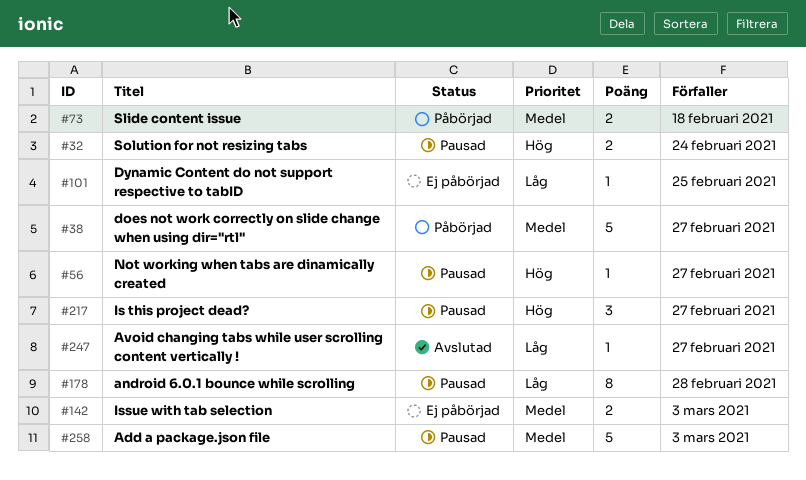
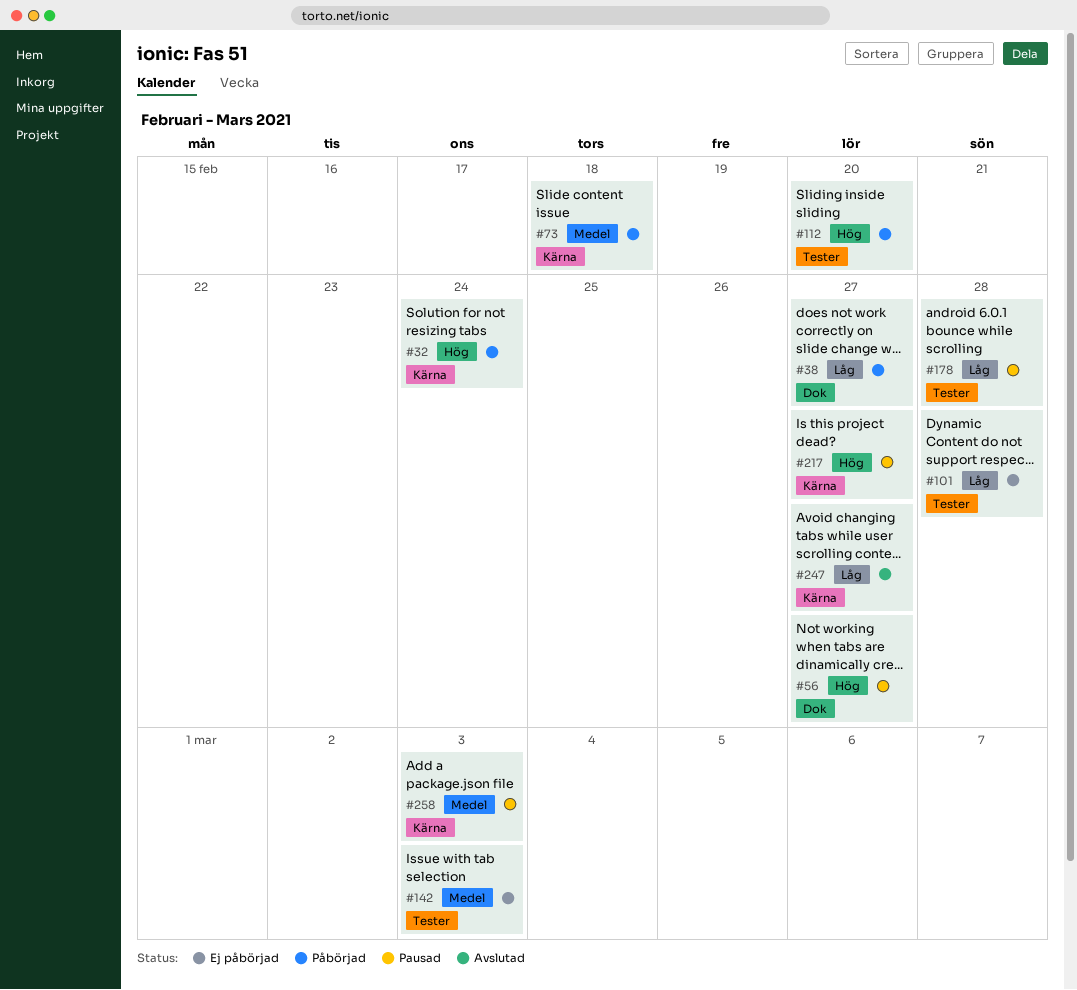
#32, status: Pausad -> Påbörjad
#38, priority: Medel -> Låg
#101, due: Feb 25 -> Feb 28
#112: none -> present

